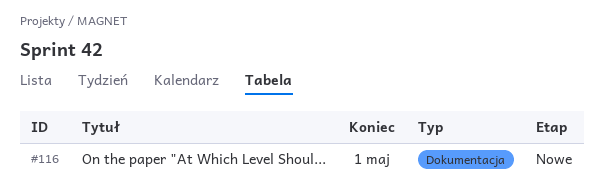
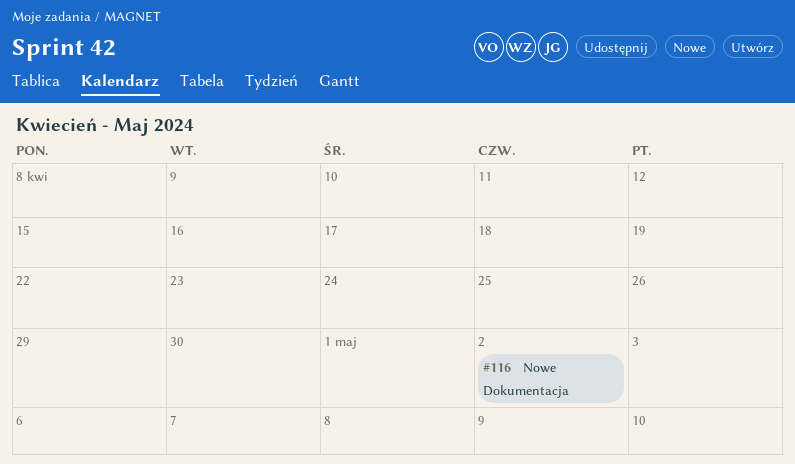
#116, due: May 1 -> May 2

